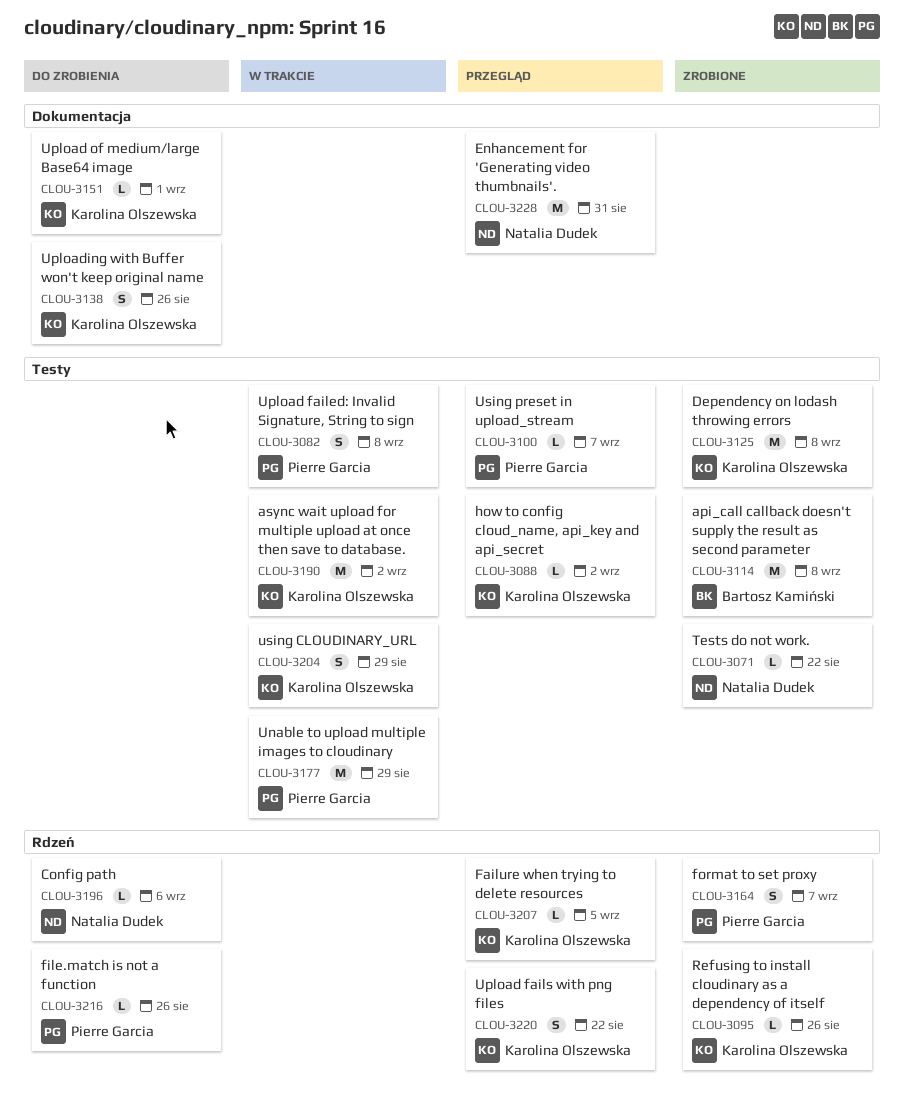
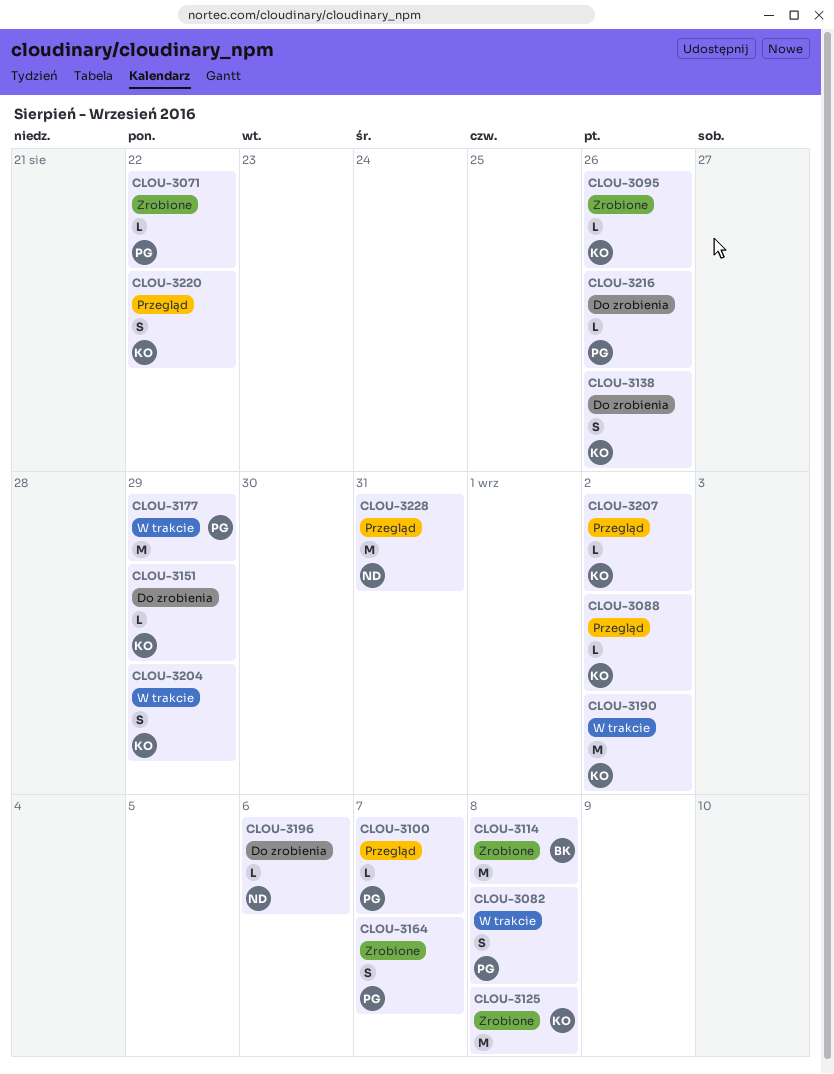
CLOU-3071, owner: Natalia Dudek -> Pierre Garcia
CLOU-3151, due: Sep 1 -> Aug 29
CLOU-3207, due: Sep 5 -> Sep 2

